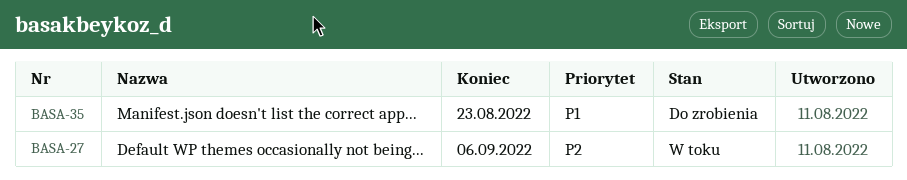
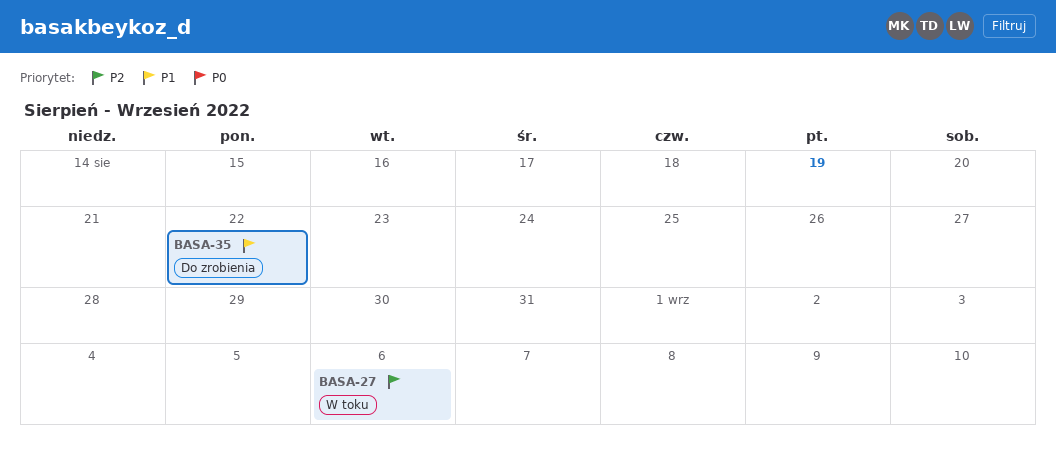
BASA-35, due: Aug 23 -> Aug 22

